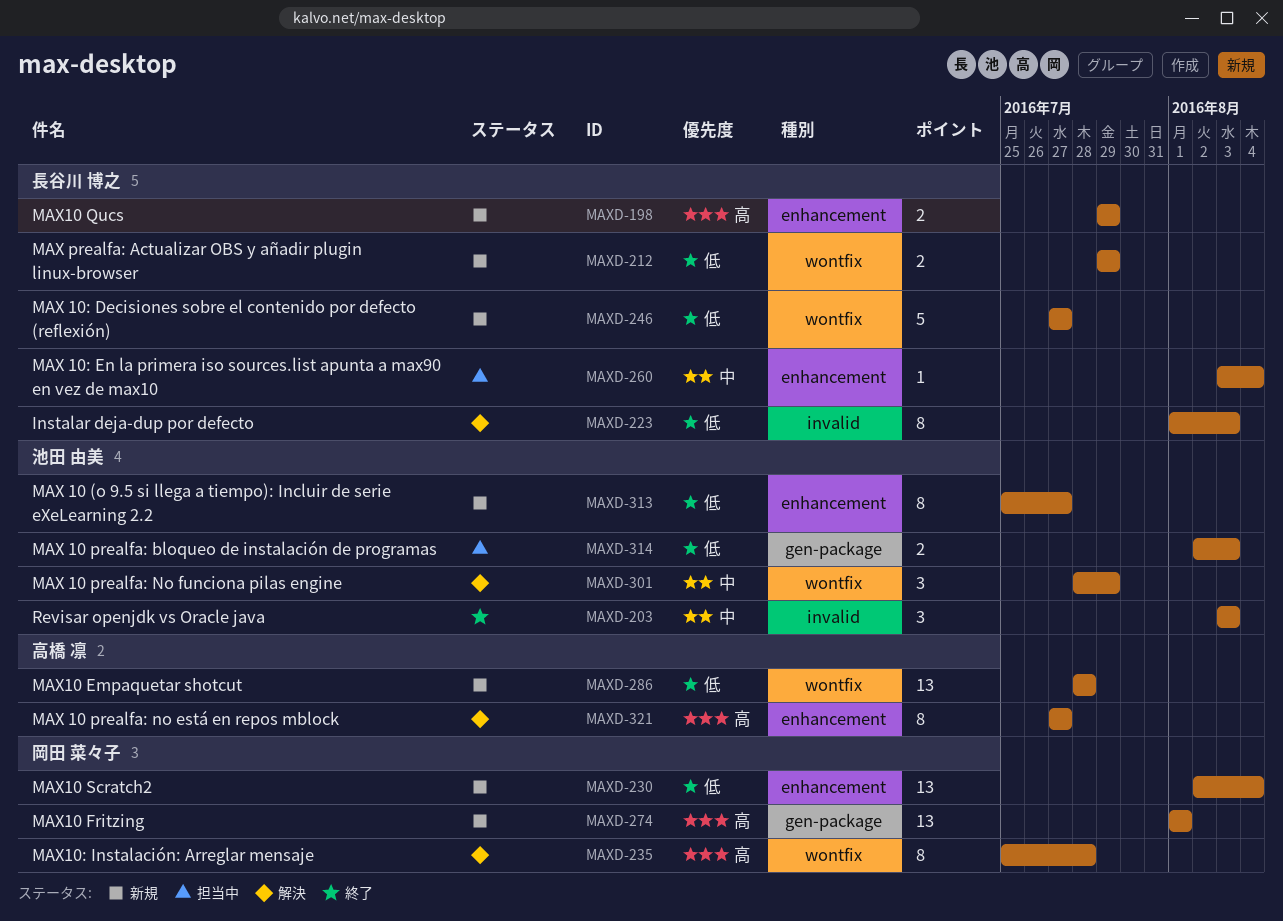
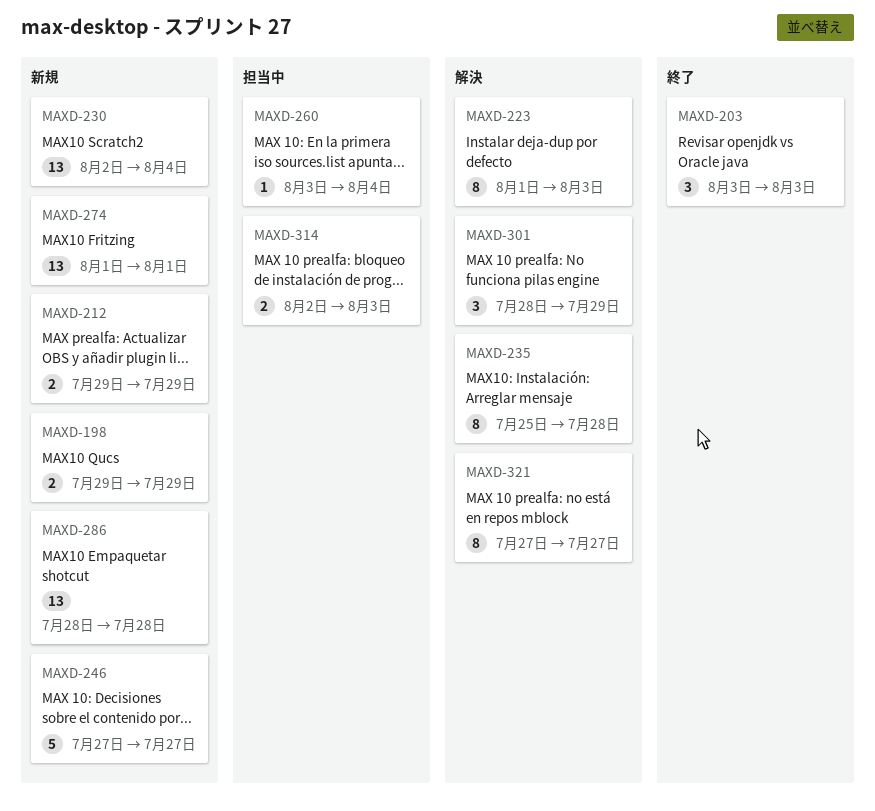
MAXD-313: present -> none

